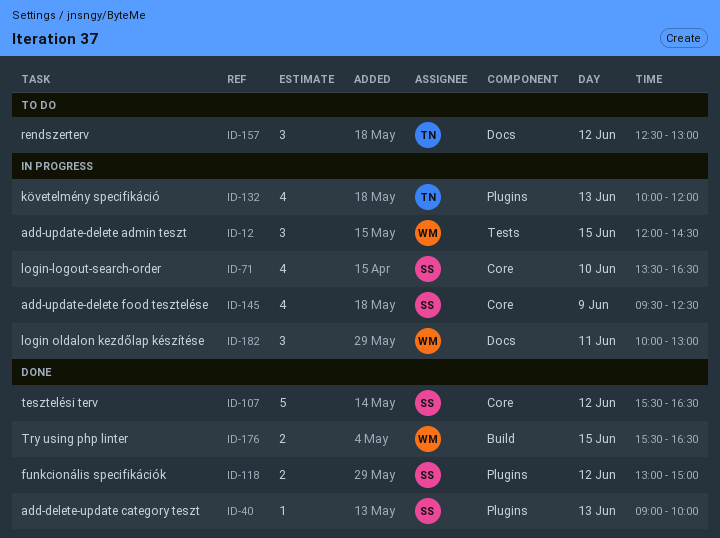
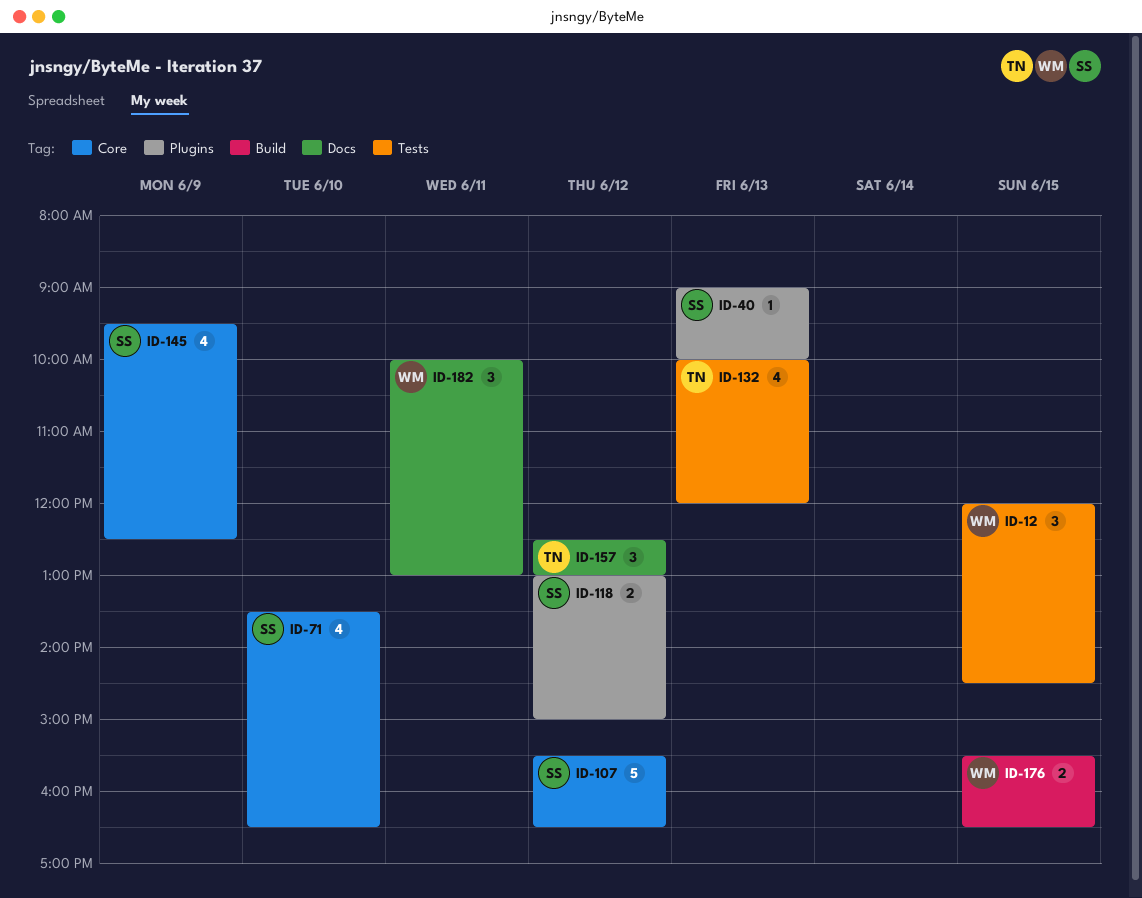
ID-132, label: Plugins -> Tests

